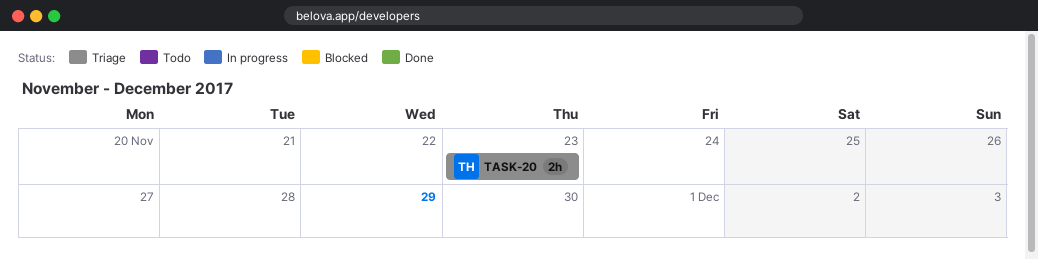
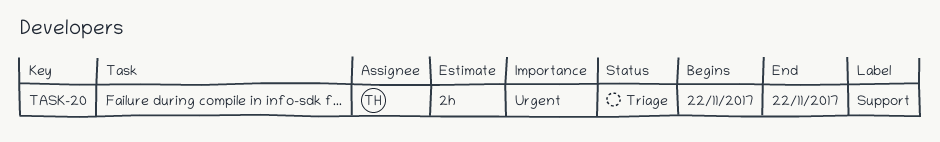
TASK-20, start: Nov 23 -> Nov 22
TASK-20, due: Nov 23 -> Nov 22

